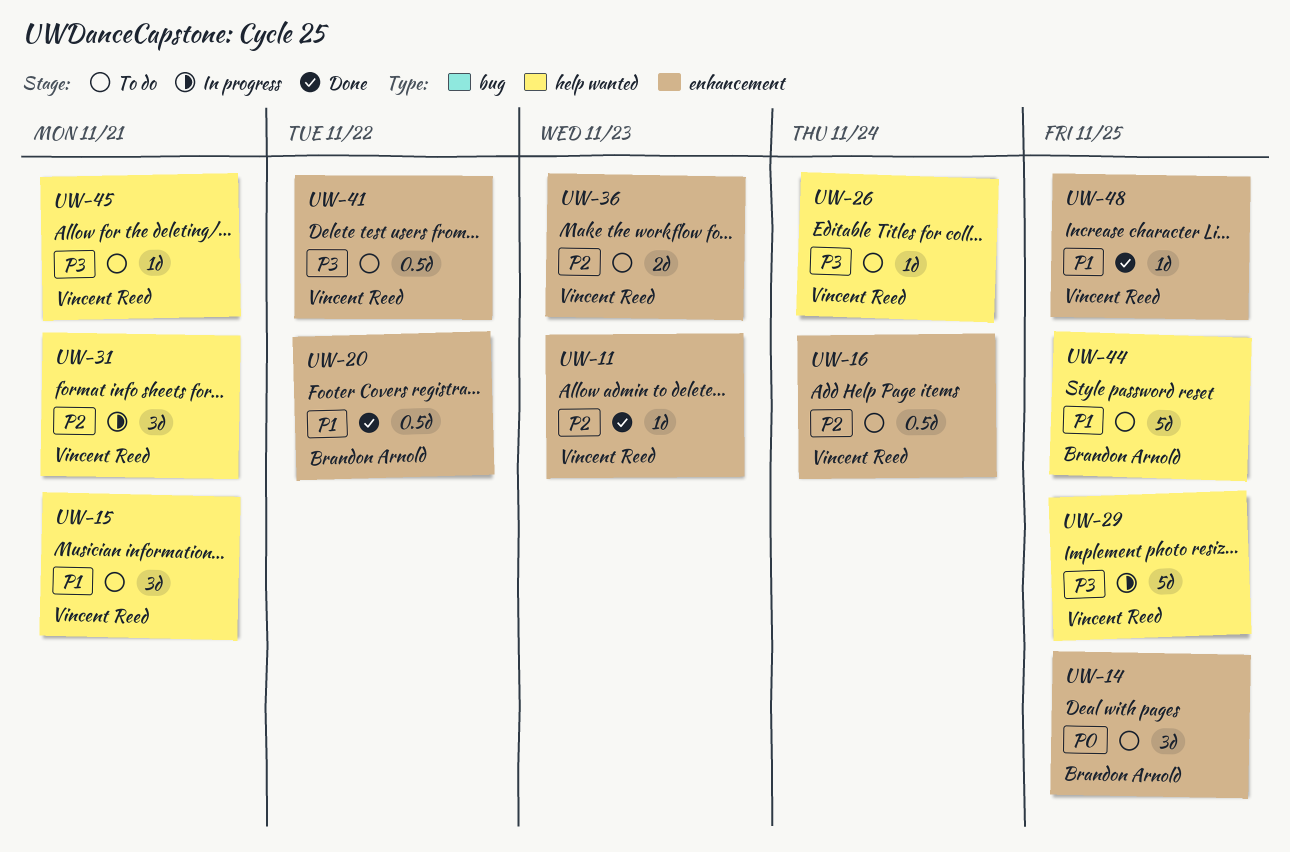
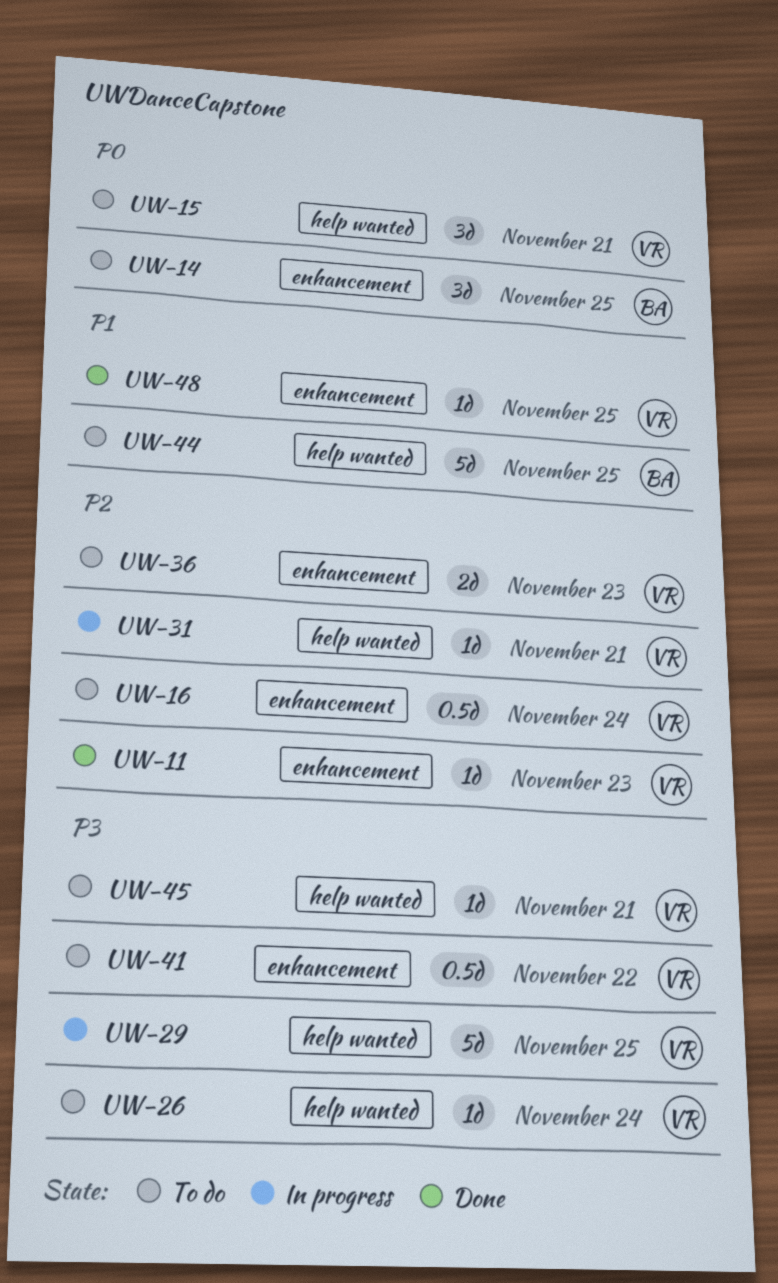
UW-15, priority: P1 -> P0
UW-20: present -> none
UW-31, estimate: 3d -> 1d

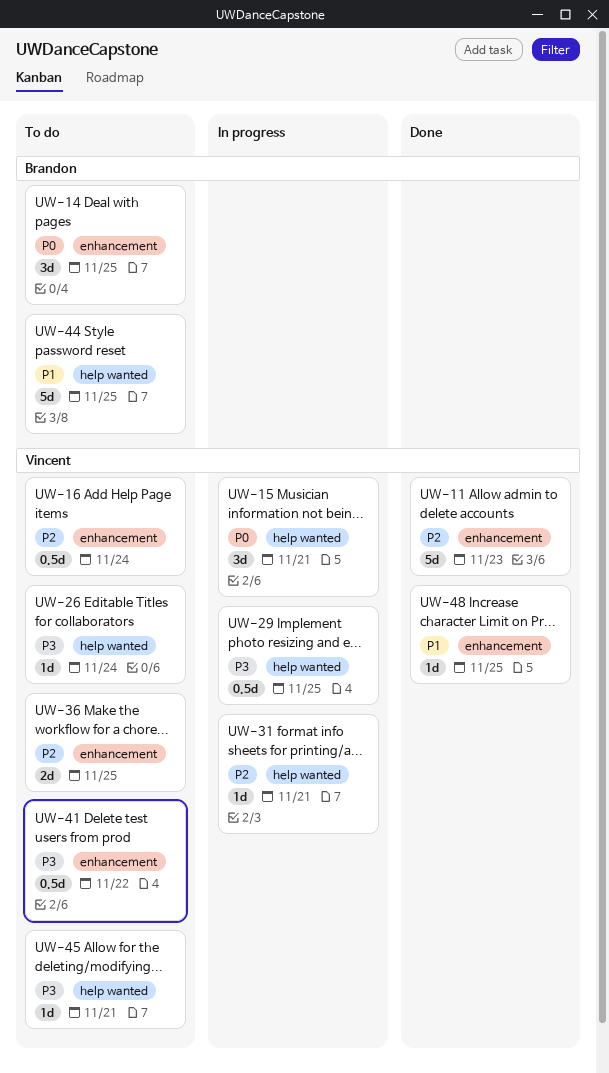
UW-11, estimate: 1d -> 5d
UW-15, status: To do -> In progress
UW-29, estimate: 5d -> 0.5d
UW-36, due: Nov 23 -> Nov 25

